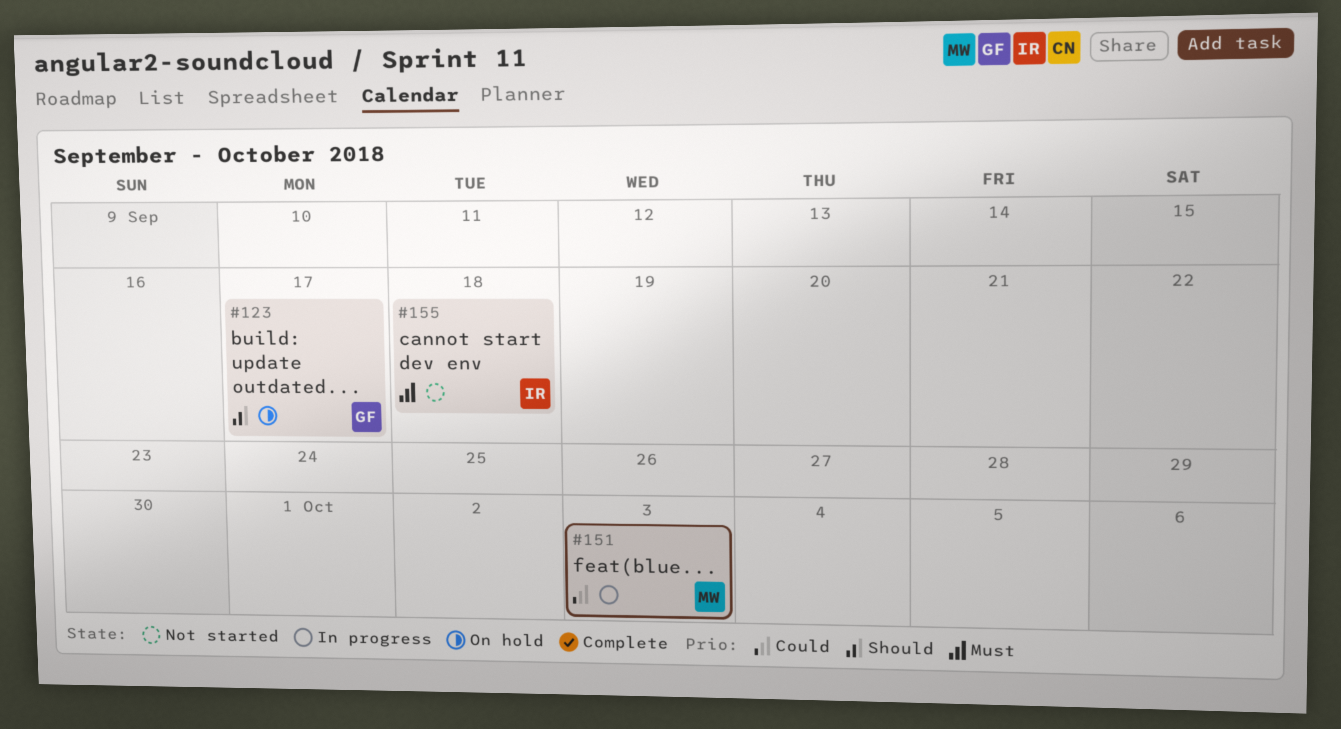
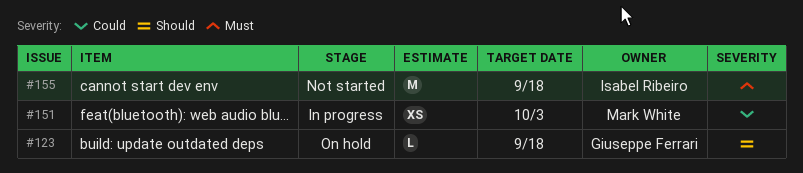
#123, due: Sep 17 -> Sep 18

